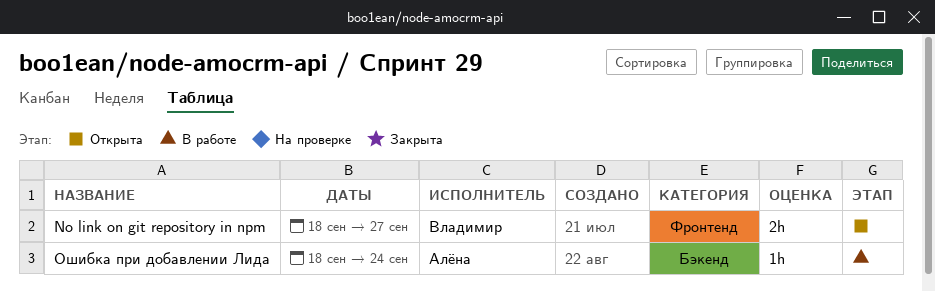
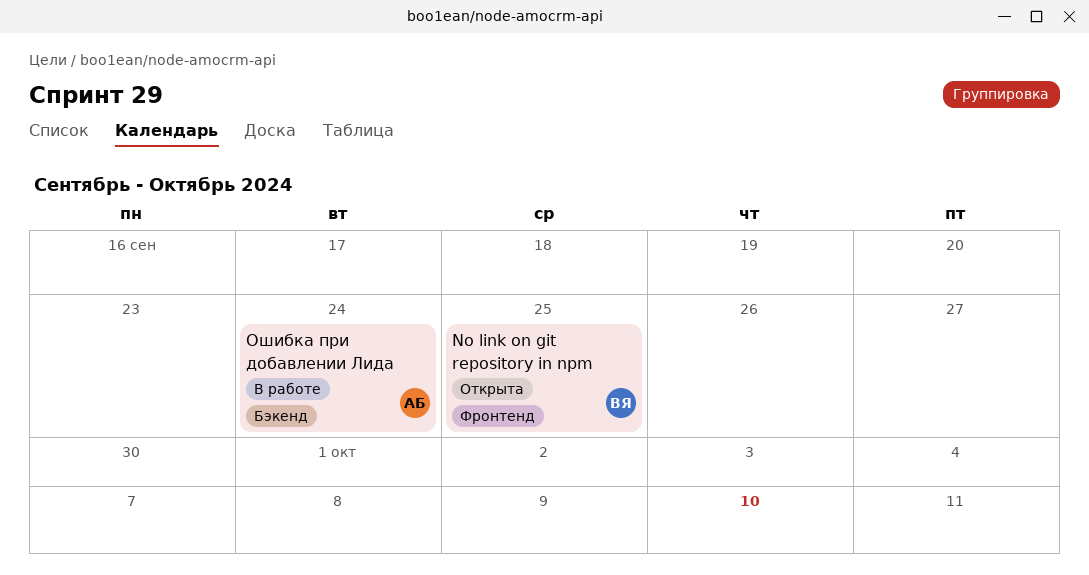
No link on git repository in npm, due: Sep 27 -> Sep 25

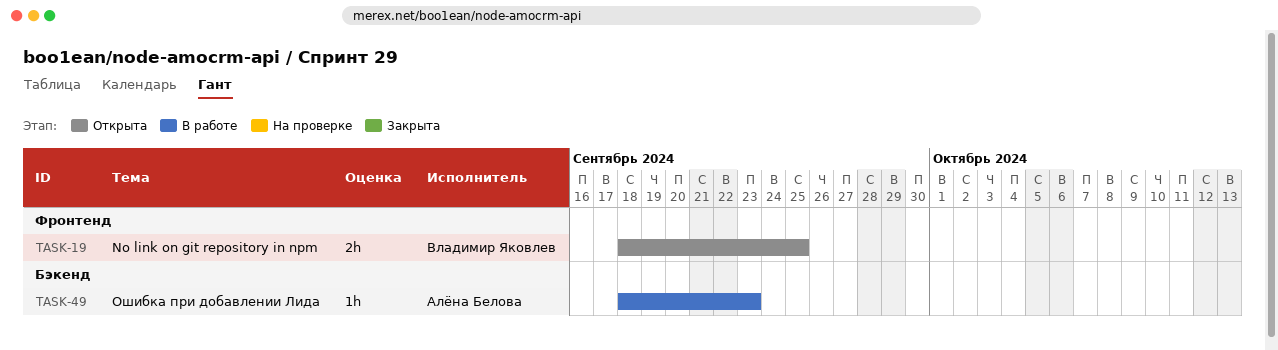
Ошибка при добавлении Лида, due: Sep 24 -> Sep 23

